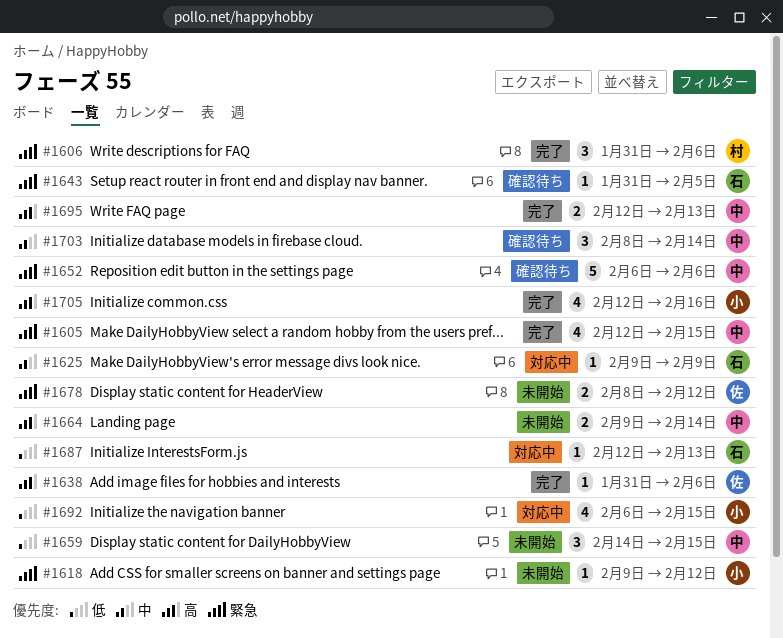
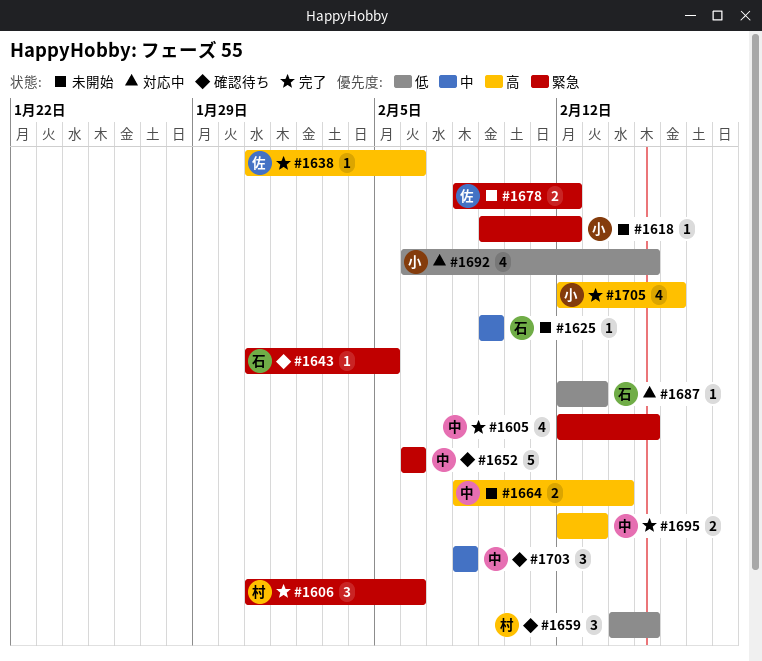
#1625, status: 対応中 -> 未開始
#1659, status: 未開始 -> 確認待ち
#1659, owner: 中 -> 村
#1664, start: Feb 9 -> Feb 8
#1703, due: Feb 14 -> Feb 8

